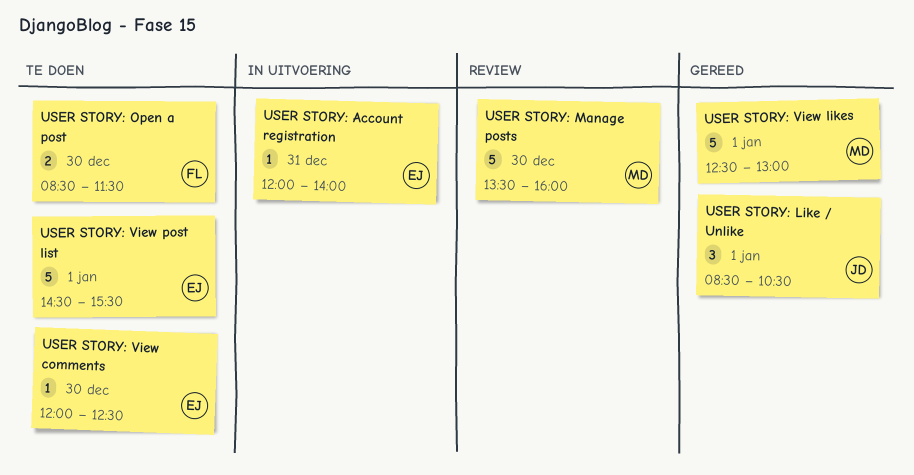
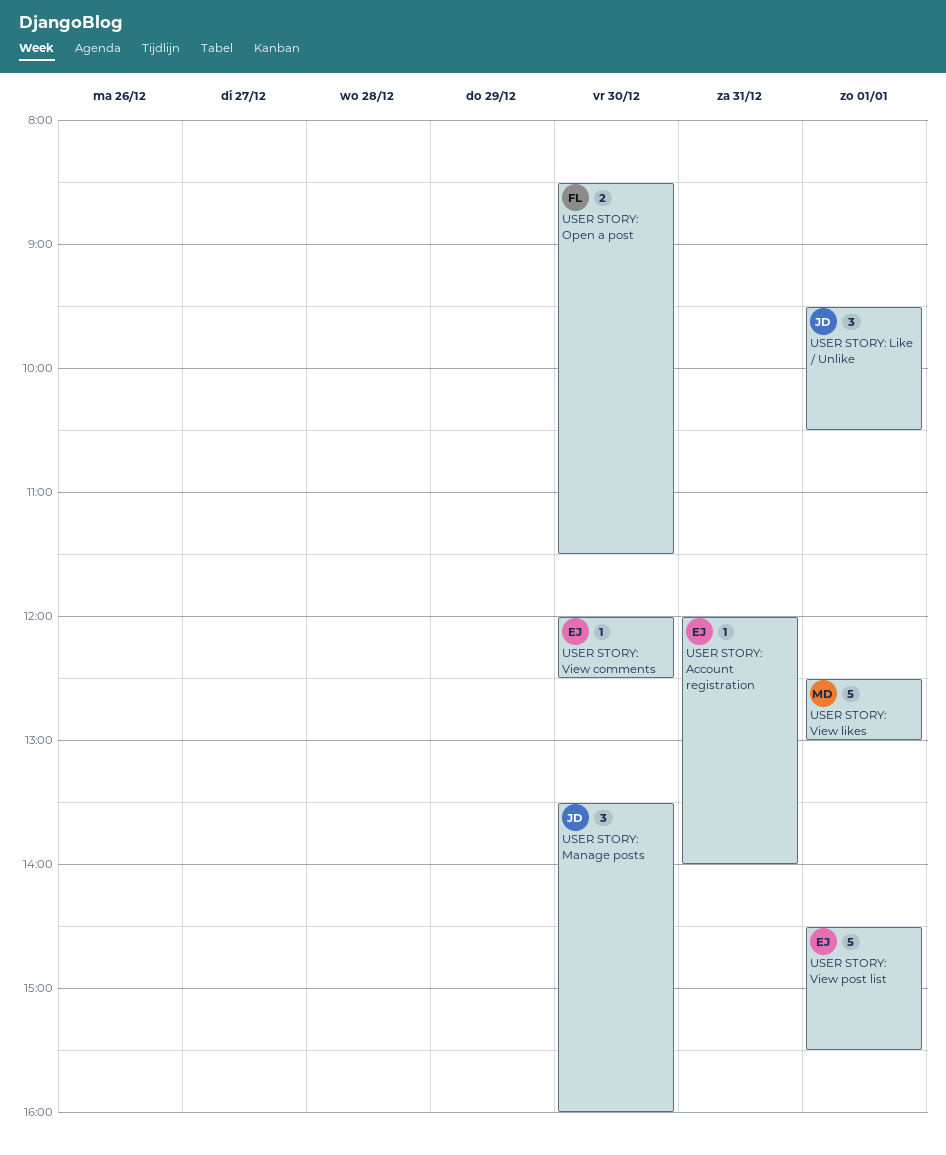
USER STORY: Like / Unlike, begins: 08:30 -> 09:30
USER STORY: Manage posts, owner: MD -> JD
USER STORY: Manage posts, estimate: 5 -> 3

